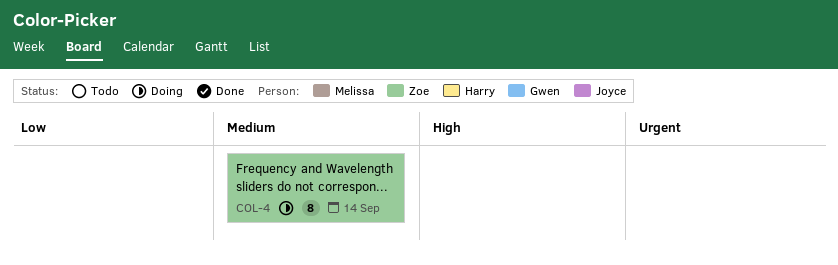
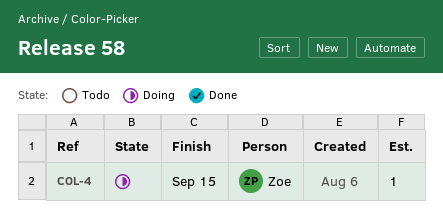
COL-4, estimate: 8 -> 1
COL-4, due: Sep 14 -> Sep 15

